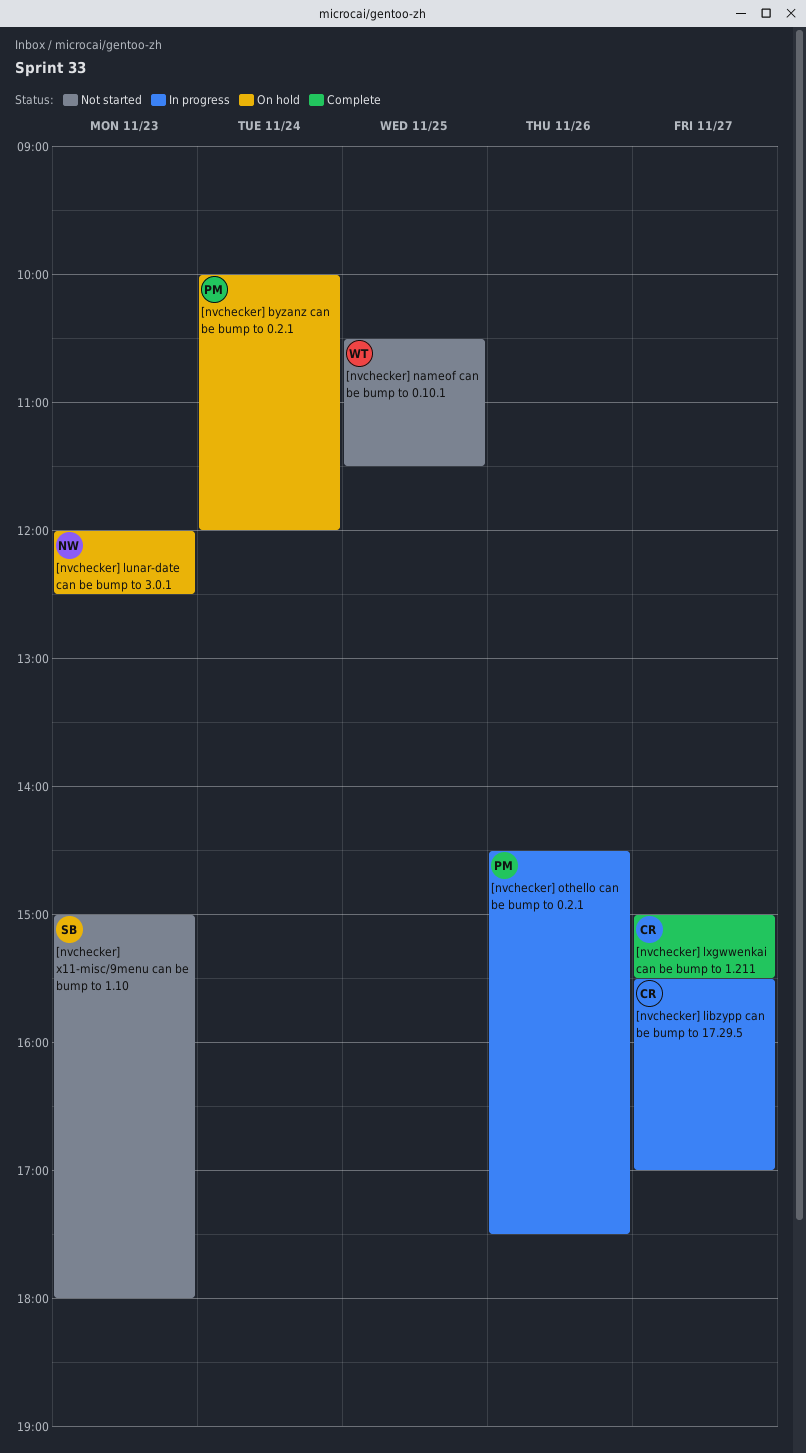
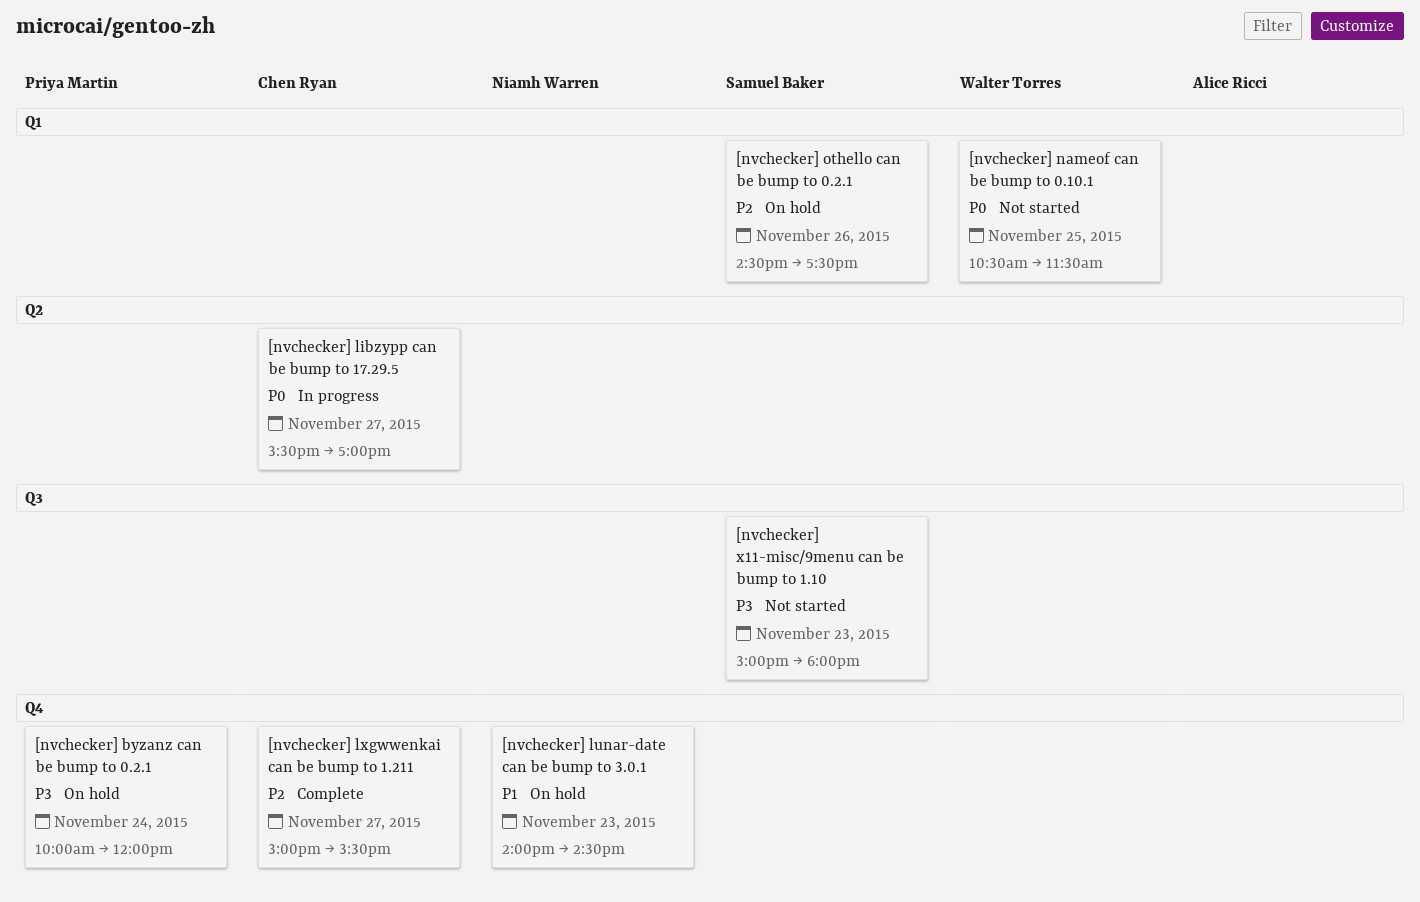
[nvchecker] lunar-date can be bump to 3.0.1, begins: 12:00 -> 14:00
[nvchecker] lunar-date can be bump to 3.0.1, ends: 12:30 -> 14:30
[nvchecker] othello can be bump to 0.2.1, status: In progress -> On hold
[nvchecker] othello can be bump to 0.2.1, owner: Priya Martin -> Samuel Baker

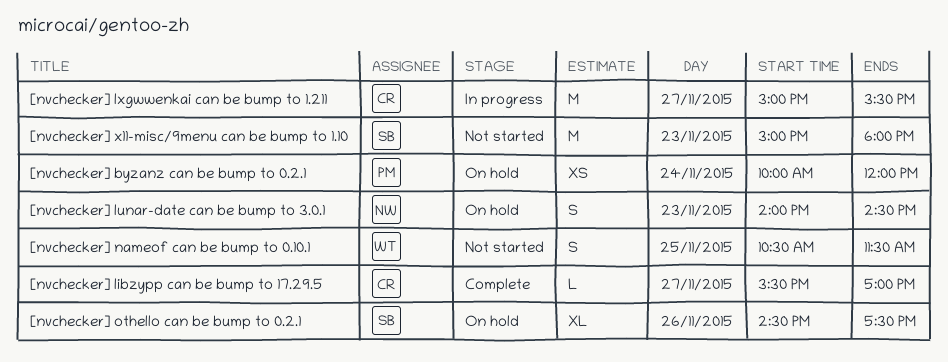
[nvchecker] libzypp can be bump to 17.29.5, status: In progress -> Complete
[nvchecker] lxgwwenkai can be bump to 1.211, status: Complete -> In progress

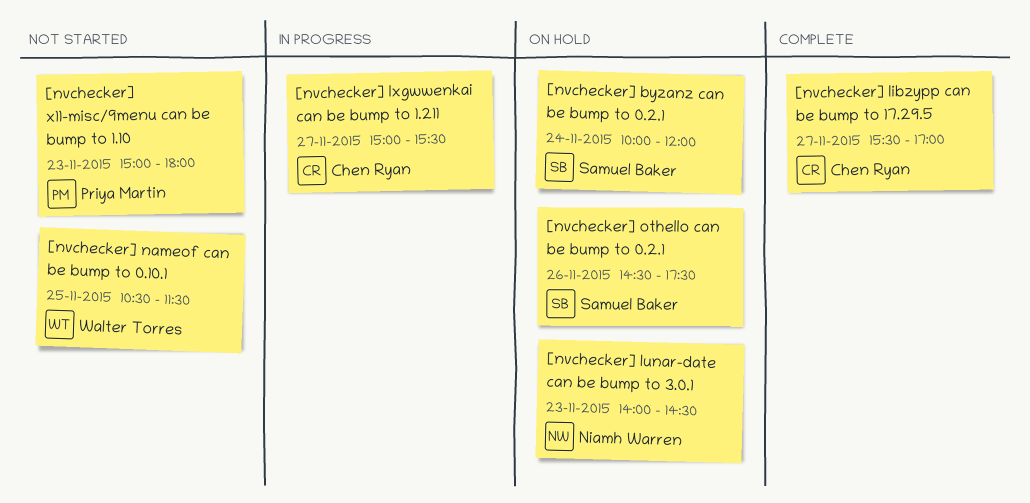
[nvchecker] byzanz can be bump to 0.2.1, owner: Priya Martin -> Samuel Baker
[nvchecker] x11-misc/9menu can be bump to 1.10, owner: Samuel Baker -> Priya Martin

